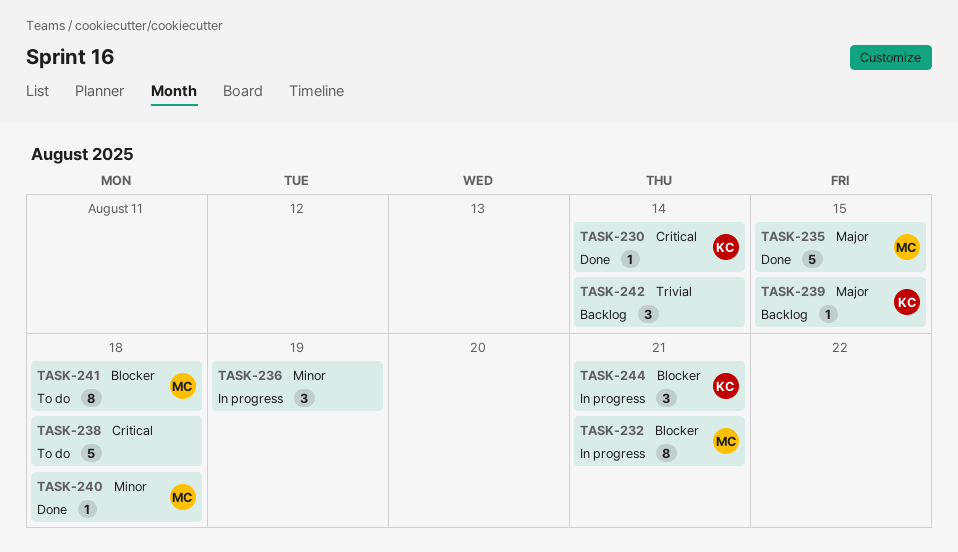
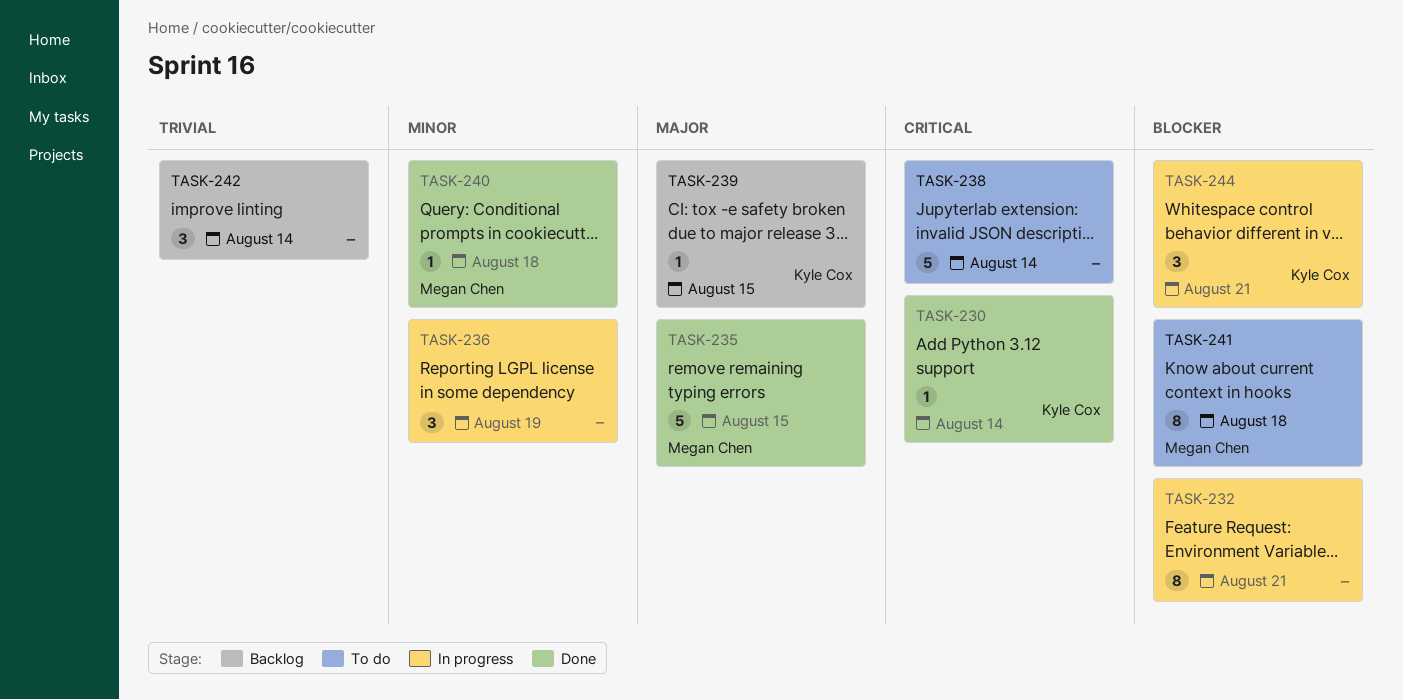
TASK-232, owner: Megan Chen -> none
TASK-238, due: Aug 18 -> Aug 14

